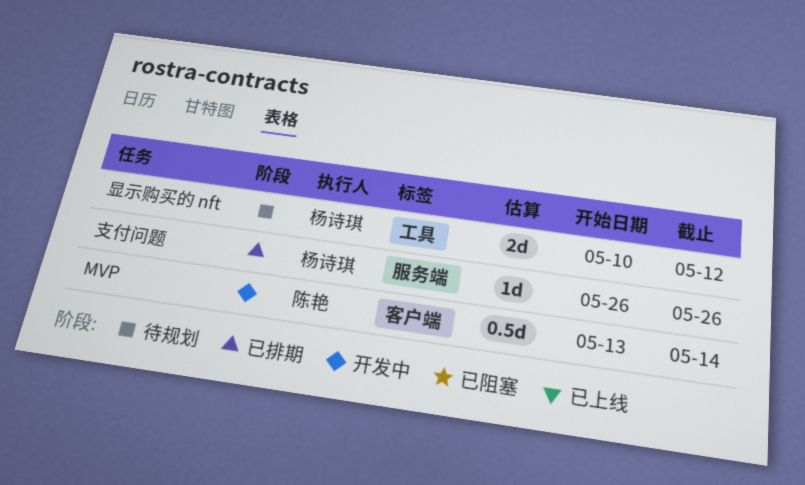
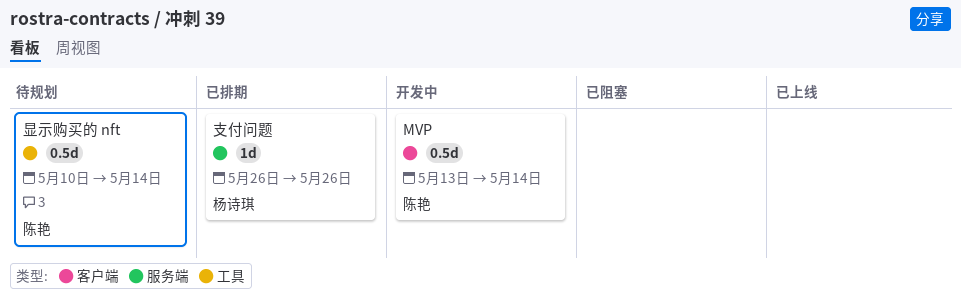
显示购买的 nft, owner: 杨诗琪 -> 陈艳
显示购买的 nft, estimate: 2d -> 0.5d
显示购买的 nft, due: May 12 -> May 14

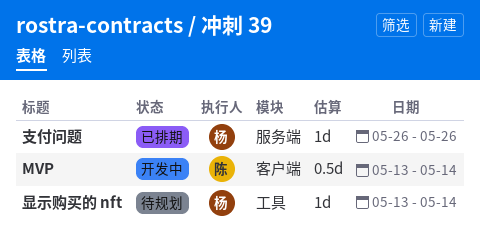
显示购买的 nft, owner: 陈艳 -> 杨诗琪
显示购买的 nft, estimate: 0.5d -> 1d
显示购买的 nft, start: May 10 -> May 13

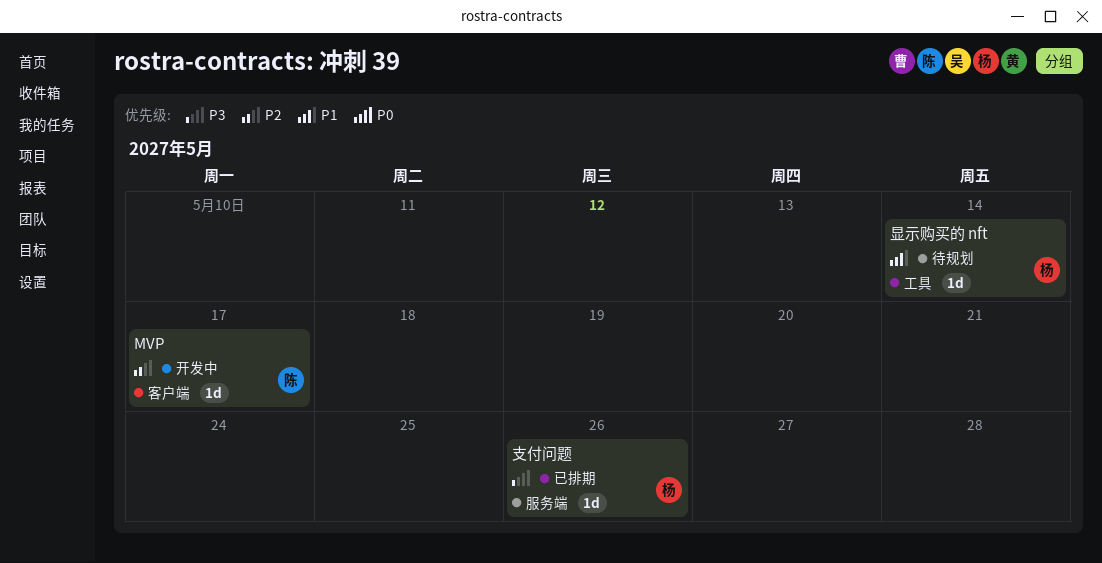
MVP, estimate: 0.5d -> 1d
MVP, due: May 14 -> May 17

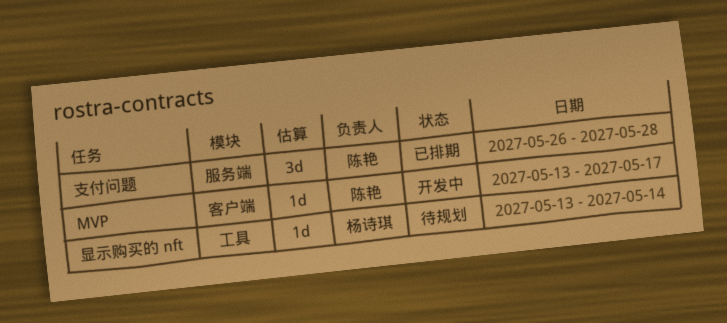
支付问题, owner: 杨诗琪 -> 陈艳
支付问题, estimate: 1d -> 3d
支付问题, due: May 26 -> May 28

